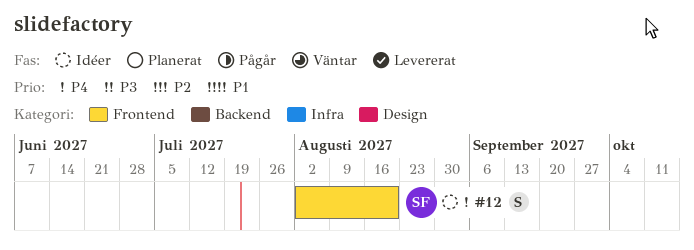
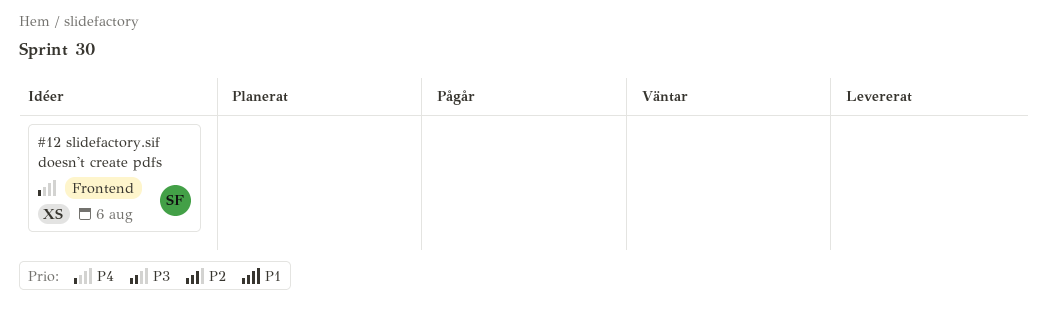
#12, estimate: S -> XS
#12, due: Aug 20 -> Aug 6

